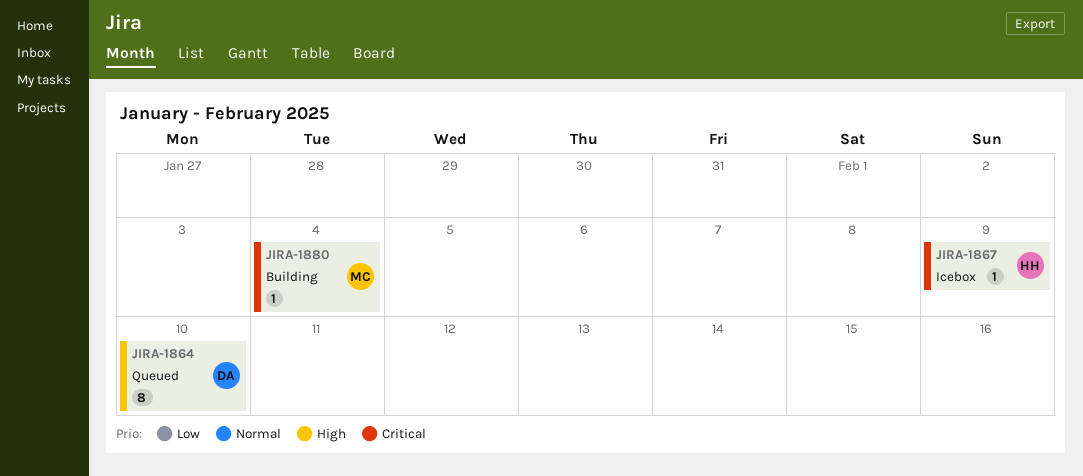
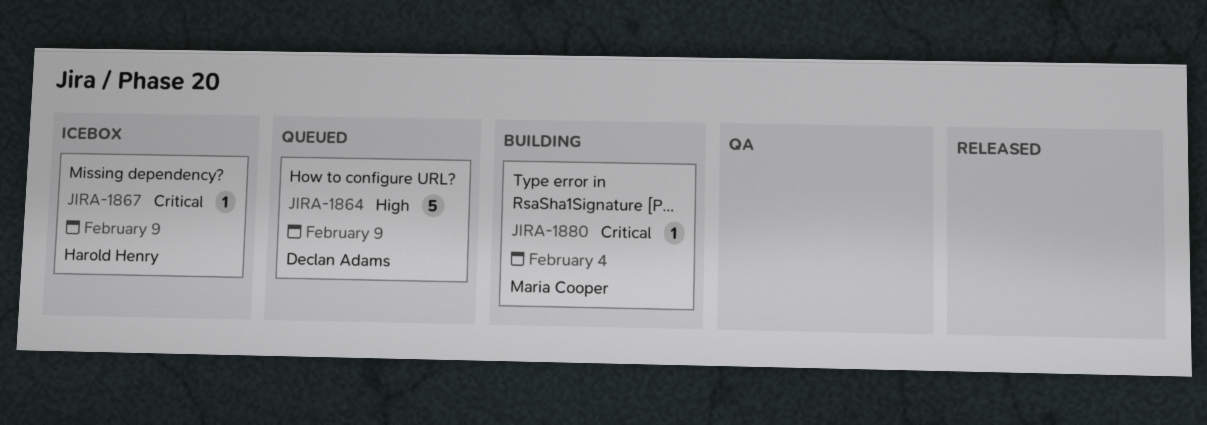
JIRA-1864, estimate: 8 -> 5
JIRA-1864, due: Feb 10 -> Feb 9

